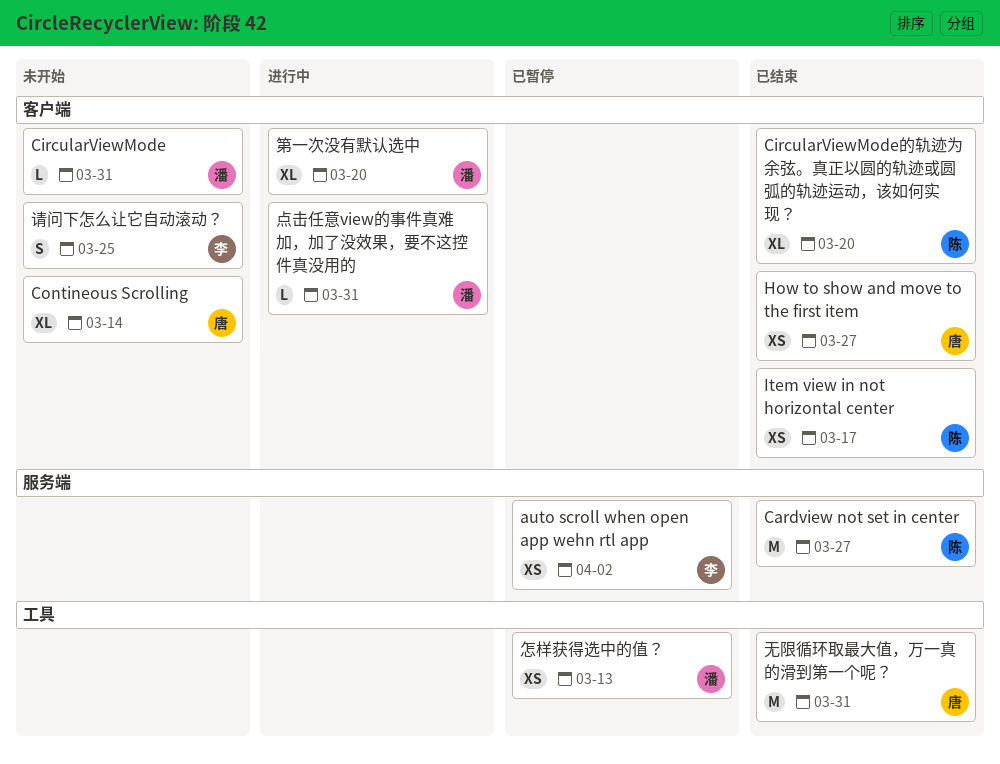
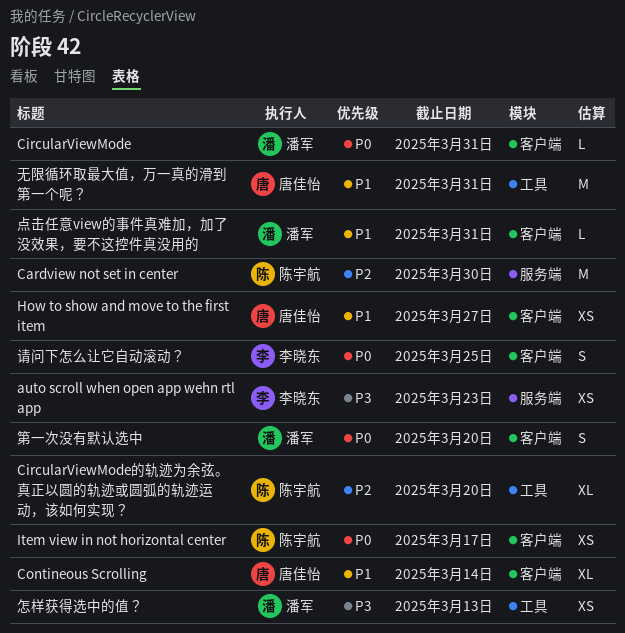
auto scroll when open app wehn rtl app, due: Apr 2 -> Mar 23
Cardview not set in center, due: Mar 27 -> Mar 30
CircularViewMode的轨迹为余弦。真正以圆的轨迹或圆弧的轨迹运动，该如何实现？, label: 客户端 -> 工具
第一次没有默认选中, estimate: XL -> S

